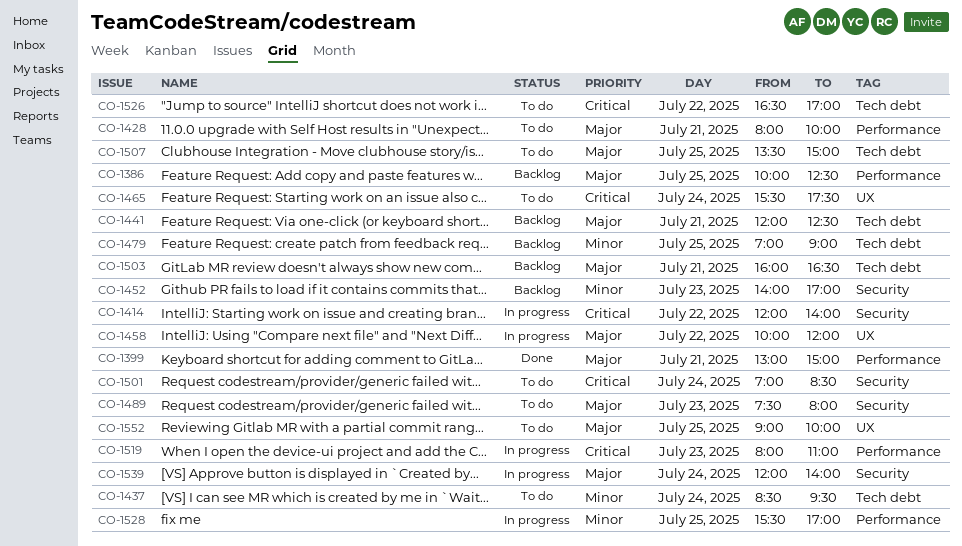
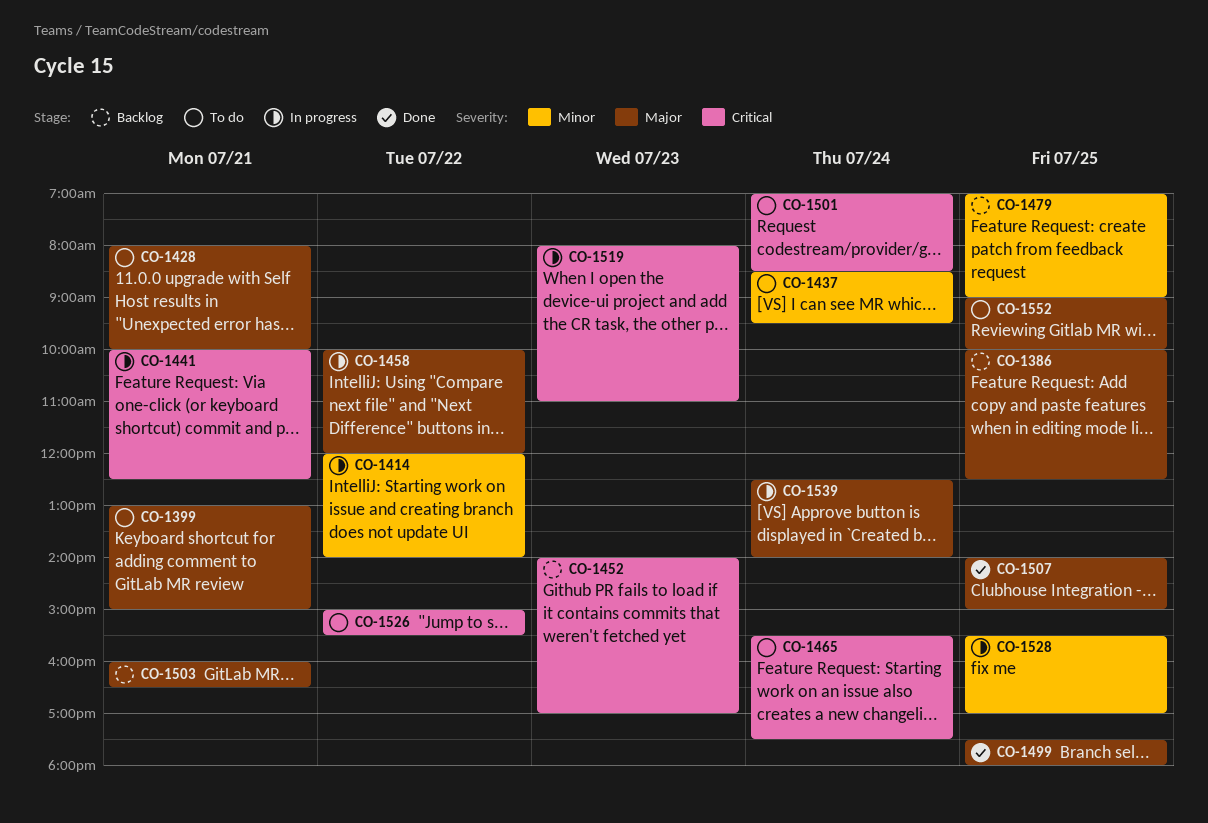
CO-1399, status: Done -> To do
CO-1414, priority: Critical -> Minor
CO-1441, status: Backlog -> In progress
CO-1441, priority: Major -> Critical
CO-1441, begins: 12:00 -> 10:00
CO-1452, priority: Minor -> Critical
CO-1489: present -> none
CO-1499: none -> present
CO-1507, status: To do -> Done
CO-1507, begins: 13:30 -> 14:00
CO-1526, begins: 16:30 -> 15:00
CO-1526, ends: 17:00 -> 15:30
CO-1539, begins: 12:00 -> 12:30

